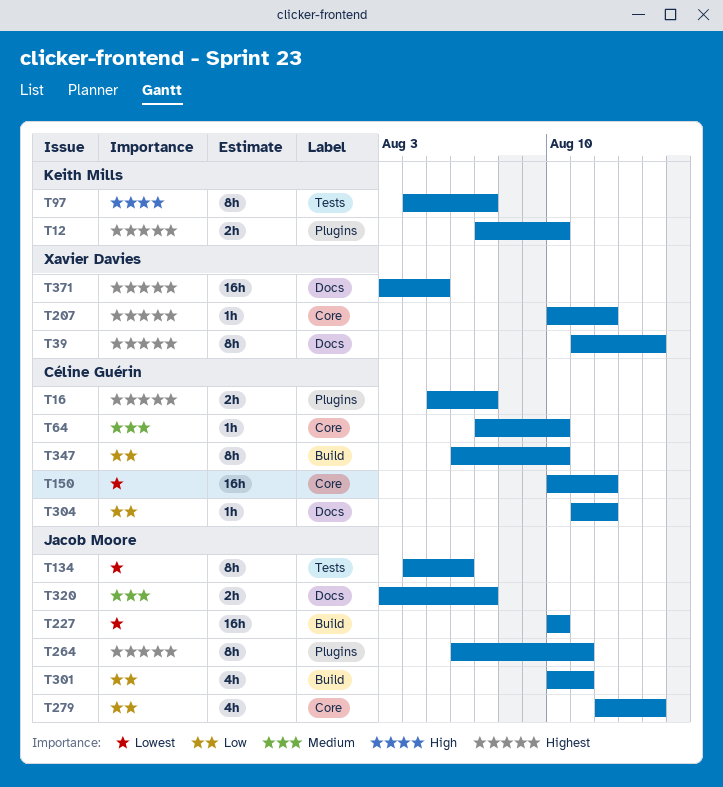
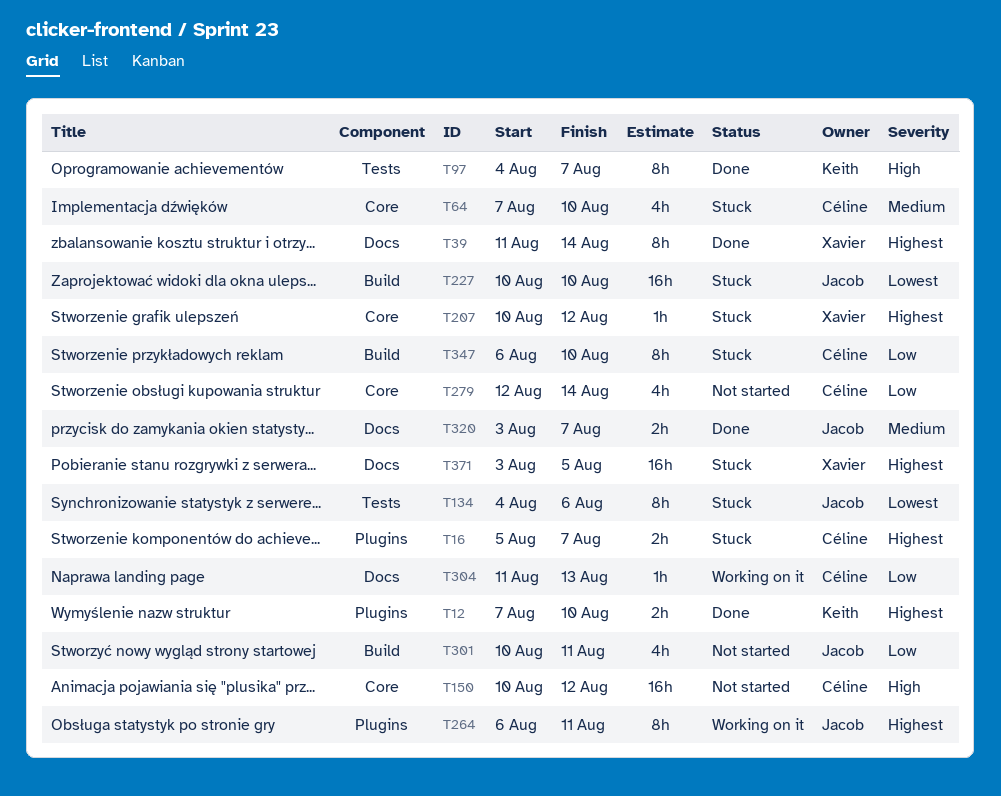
T64, estimate: 1h -> 4h
T150, priority: Lowest -> High
T279, owner: Jacob Moore -> Céline Guérin
T304, due: Aug 12 -> Aug 13

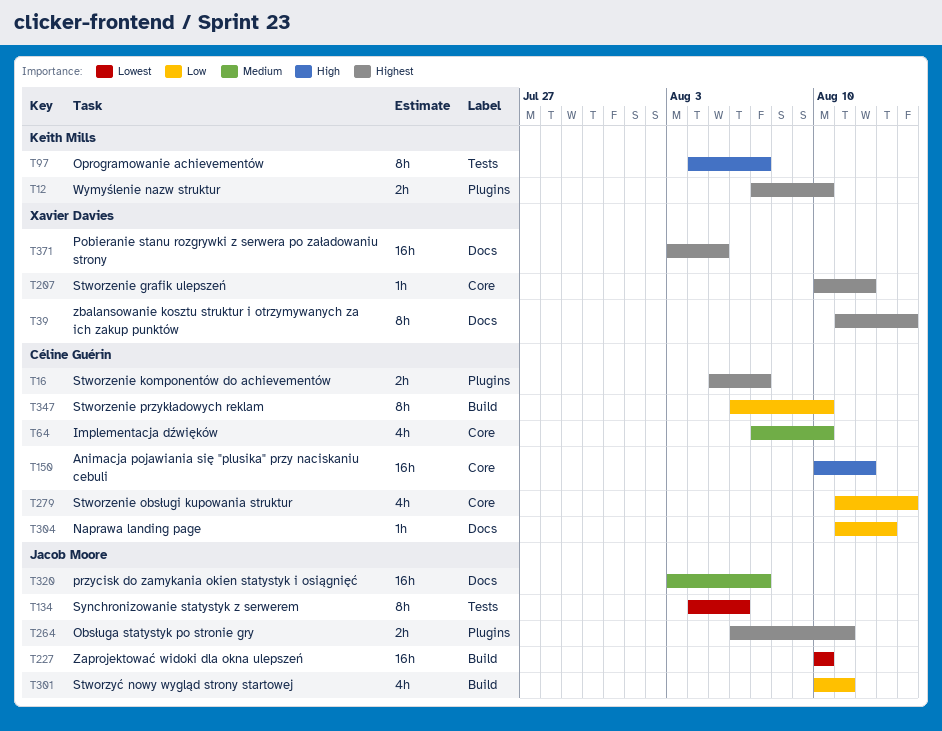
T264, estimate: 8h -> 2h
T279, start: Aug 12 -> Aug 11
T320, estimate: 2h -> 16h

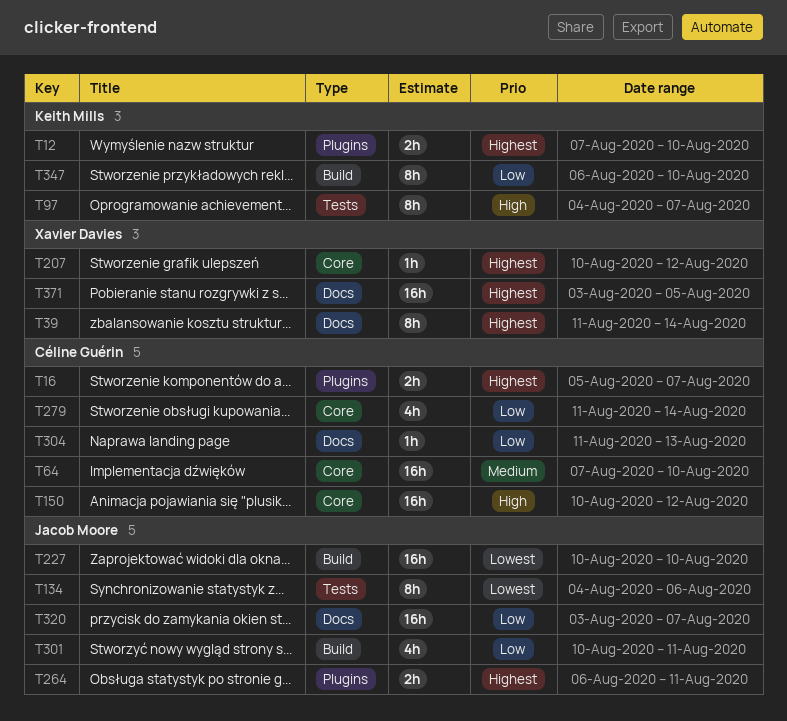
T64, estimate: 4h -> 16h
T320, priority: Medium -> Low
T347, owner: Céline Guérin -> Keith Mills

